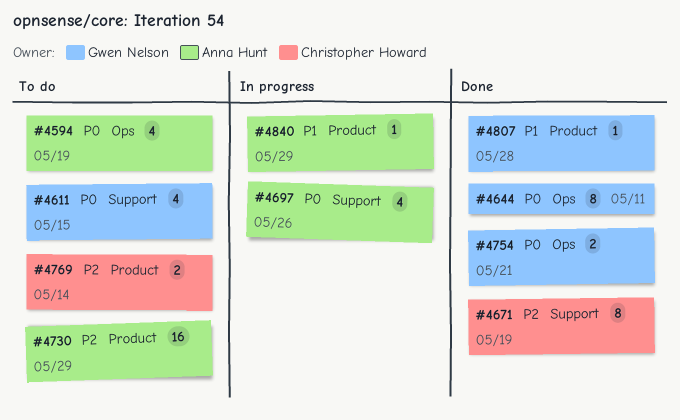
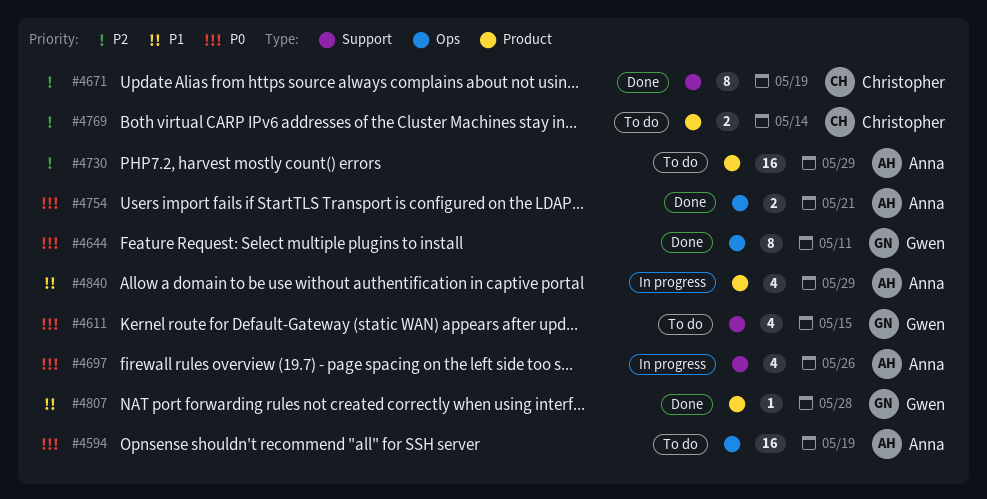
#4594, estimate: 4 -> 16
#4754, owner: Gwen Nelson -> Anna Hunt
#4840, estimate: 1 -> 4

